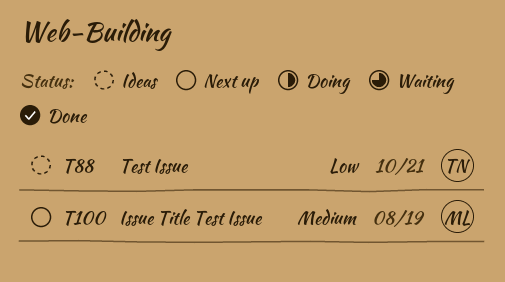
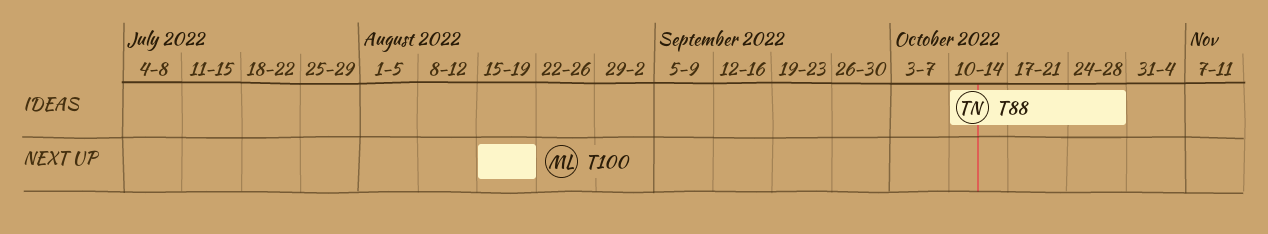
T88, due: Oct 21 -> Oct 28

